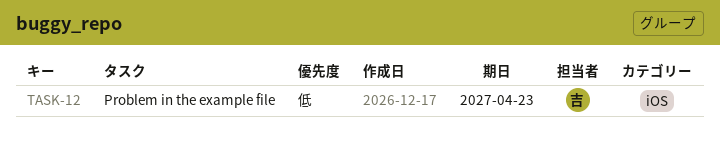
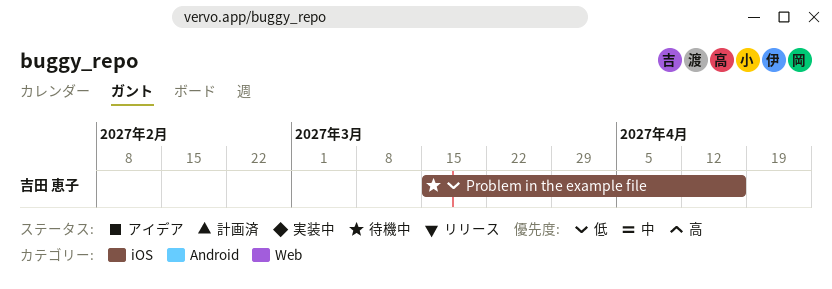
Problem in the example file, due: Apr 23 -> Apr 16

